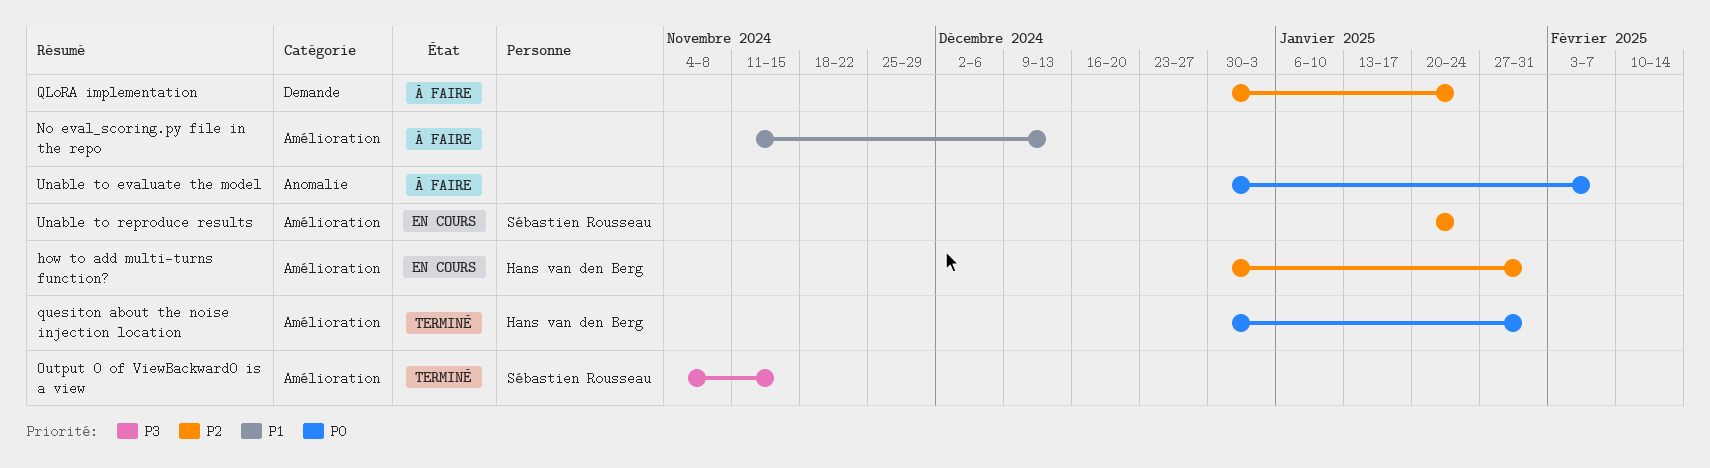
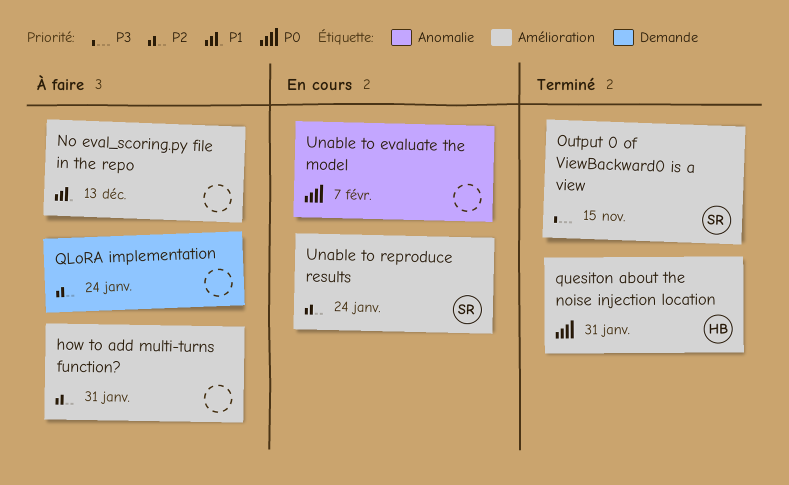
how to add multi-turns function?, status: En cours -> À faire
how to add multi-turns function?, owner: Hans van den Berg -> none
Unable to evaluate the model, status: À faire -> En cours

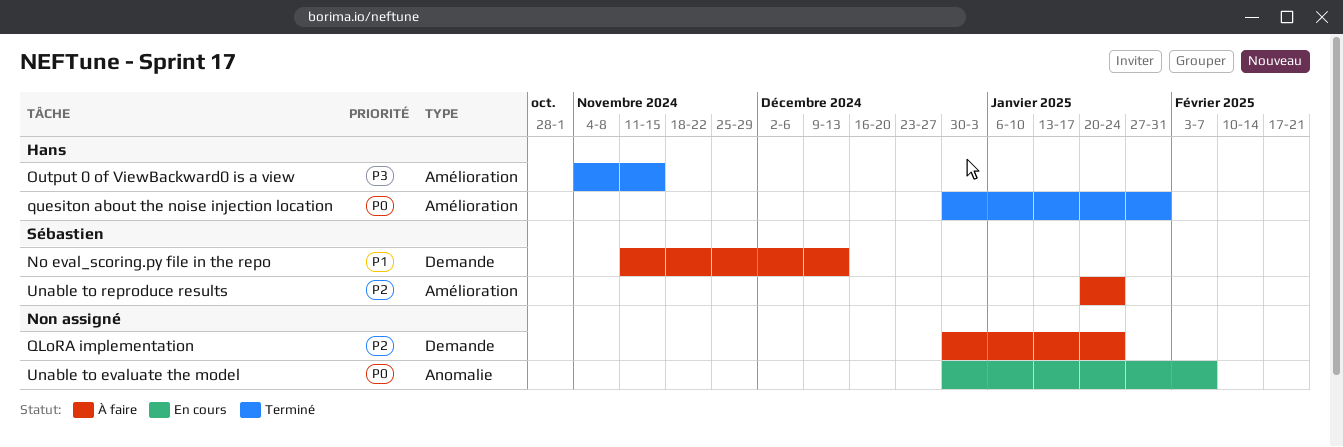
how to add multi-turns function?: present -> none
No eval_scoring.py file in the repo, owner: none -> Sébastien
No eval_scoring.py file in the repo, label: Amélioration -> Demande
Output 0 of ViewBackward0 is a view, owner: Sébastien -> Hans
Unable to reproduce results, status: En cours -> À faire

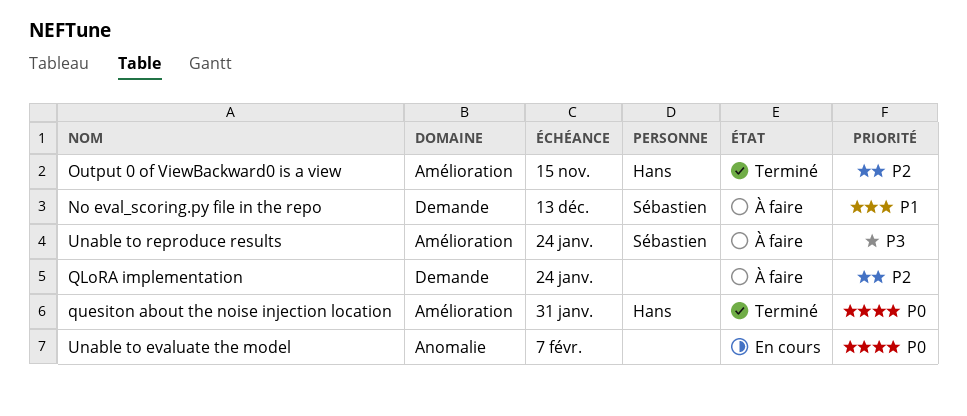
Output 0 of ViewBackward0 is a view, priority: P3 -> P2
Unable to reproduce results, priority: P2 -> P3

